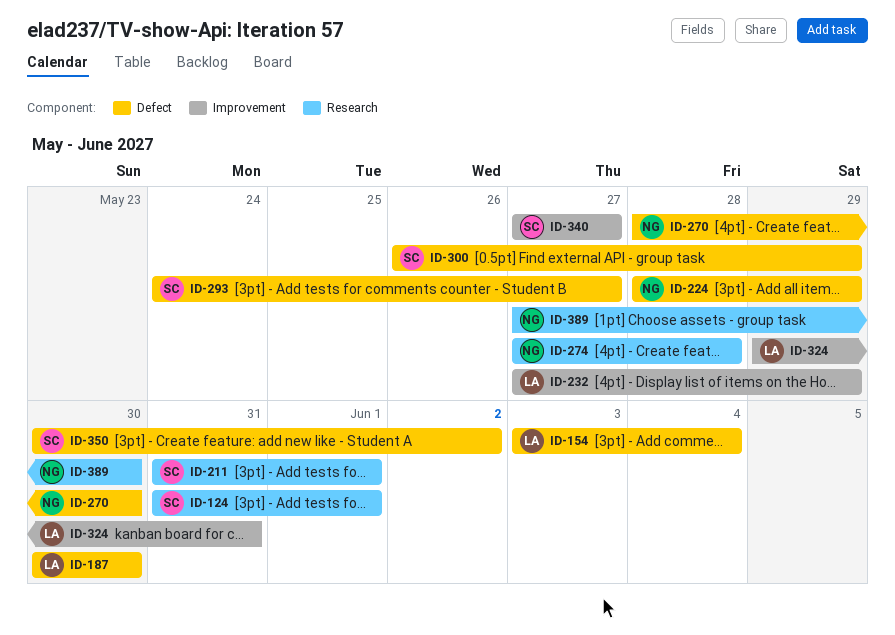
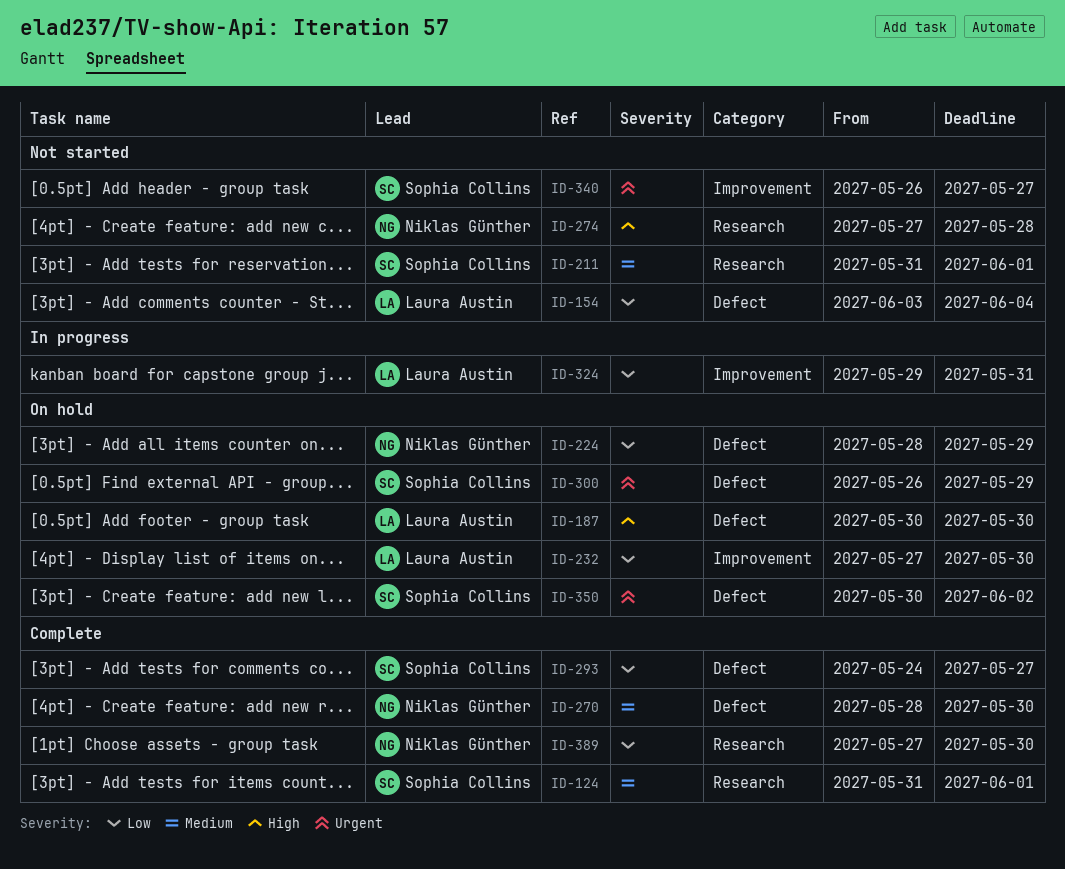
ID-232, due: May 29 -> May 30
ID-340, start: May 27 -> May 26

